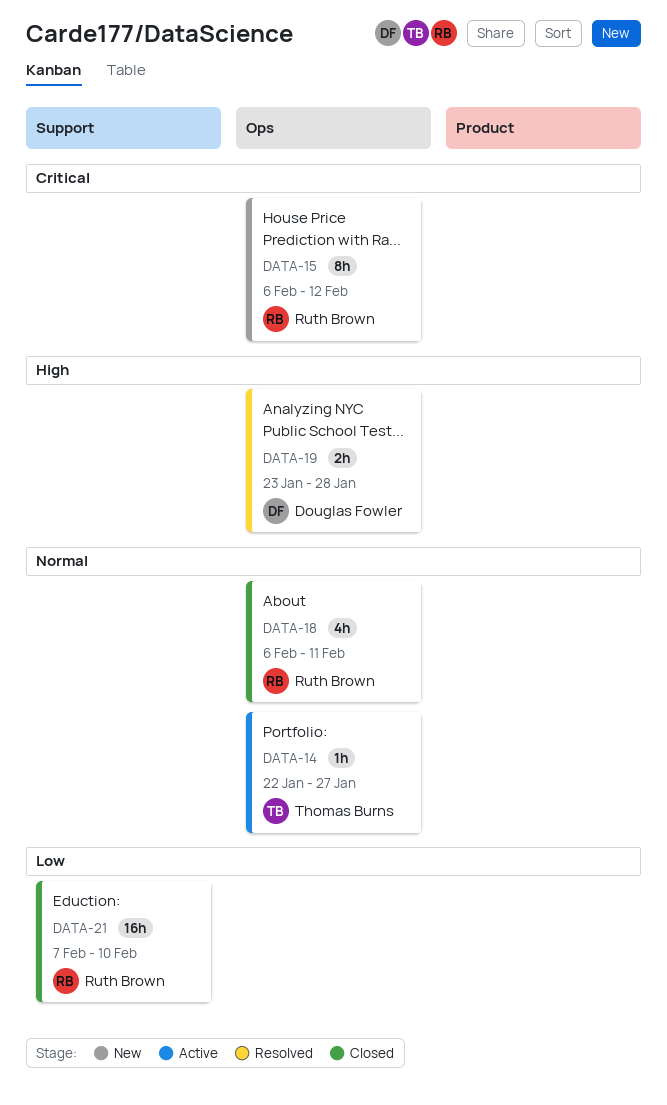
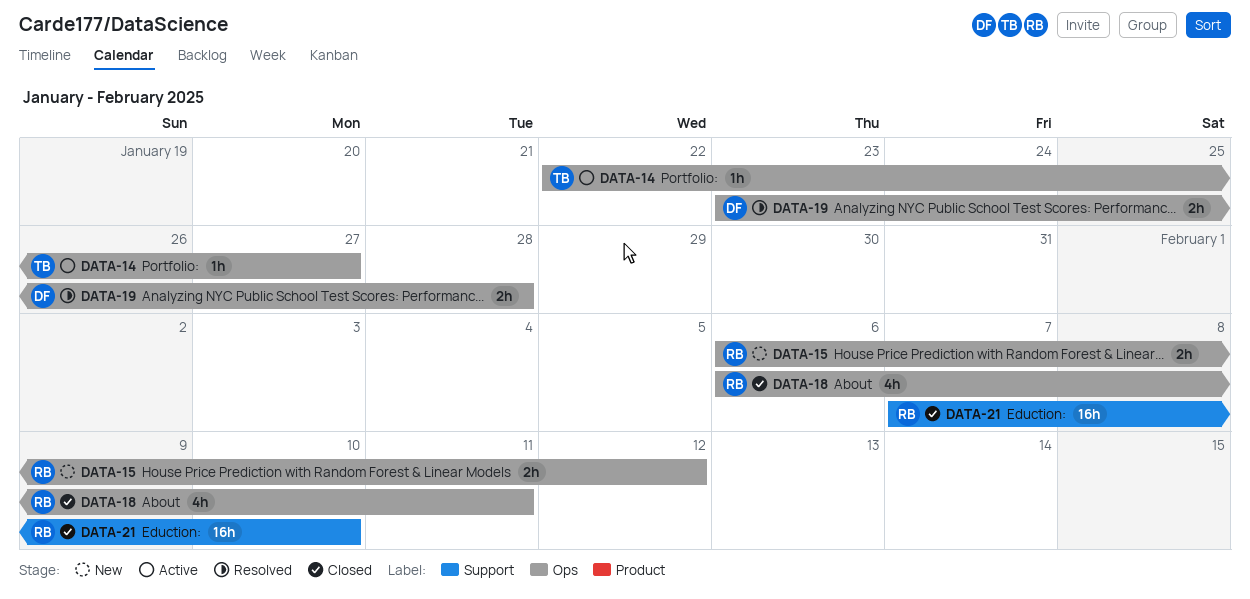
DATA-15, estimate: 8h -> 2h

